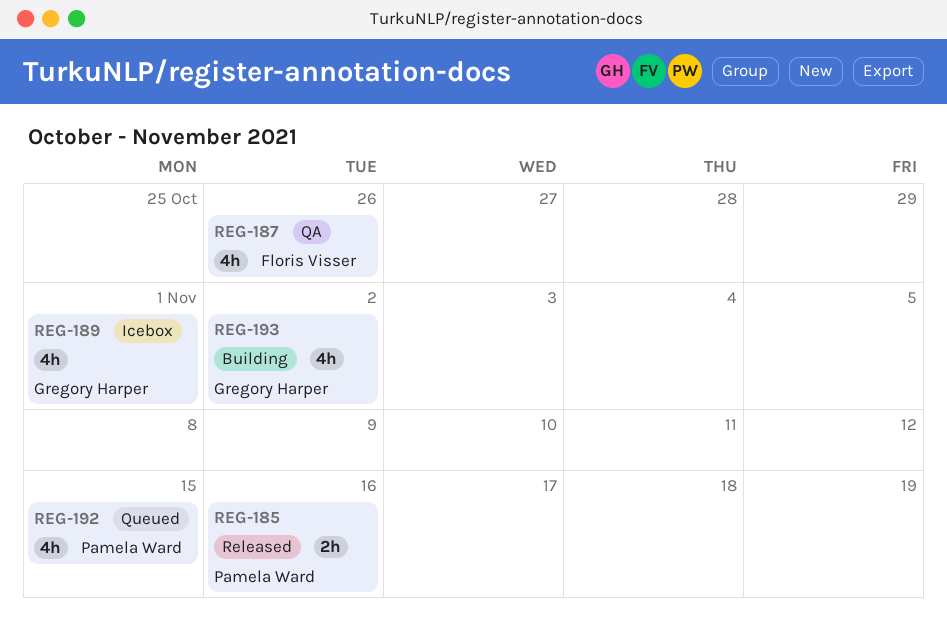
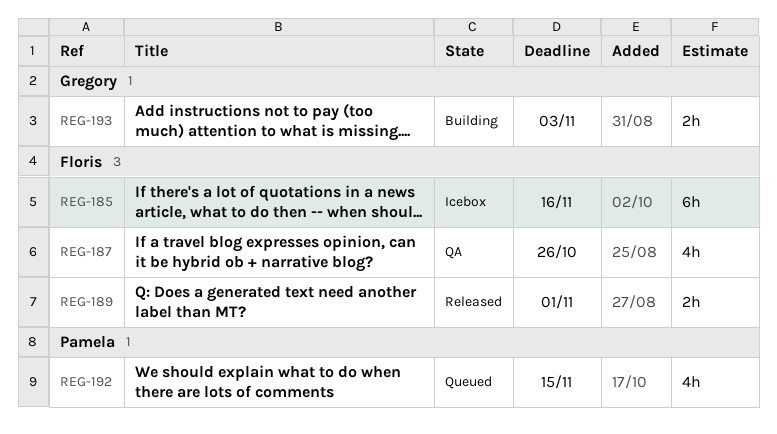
REG-185, status: Released -> Icebox
REG-185, owner: Pamela Ward -> Floris Visser
REG-185, estimate: 2h -> 6h
REG-189, status: Icebox -> Released
REG-189, owner: Gregory Harper -> Floris Visser
REG-189, estimate: 4h -> 2h
REG-193, estimate: 4h -> 2h
REG-193, due: Nov 2 -> Nov 3

